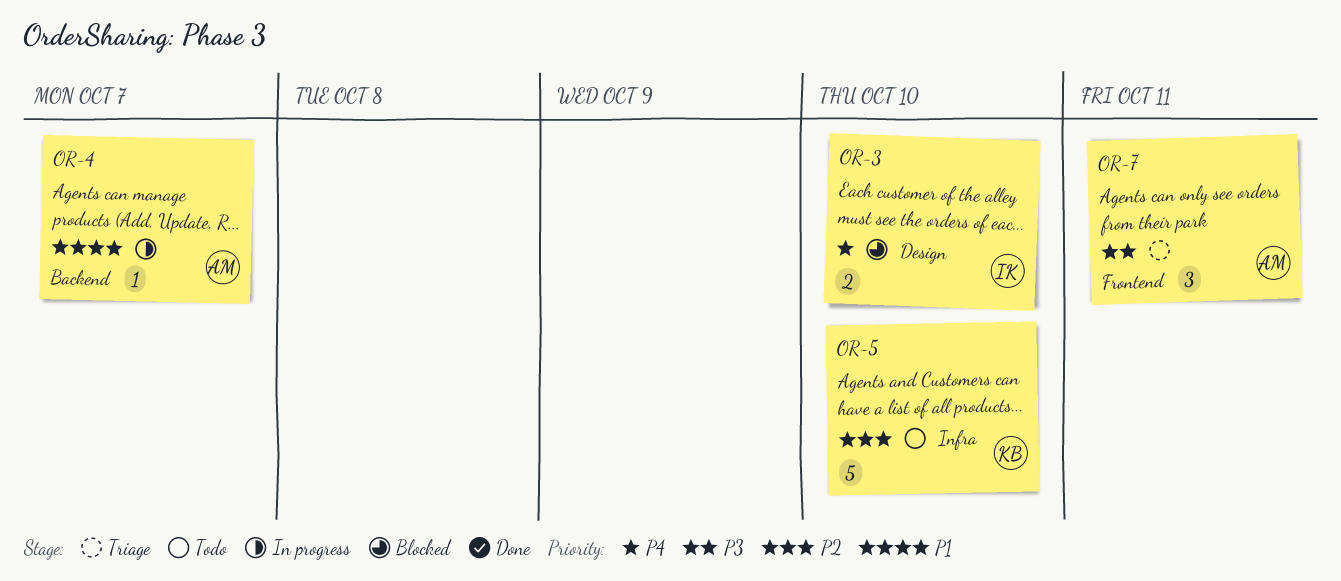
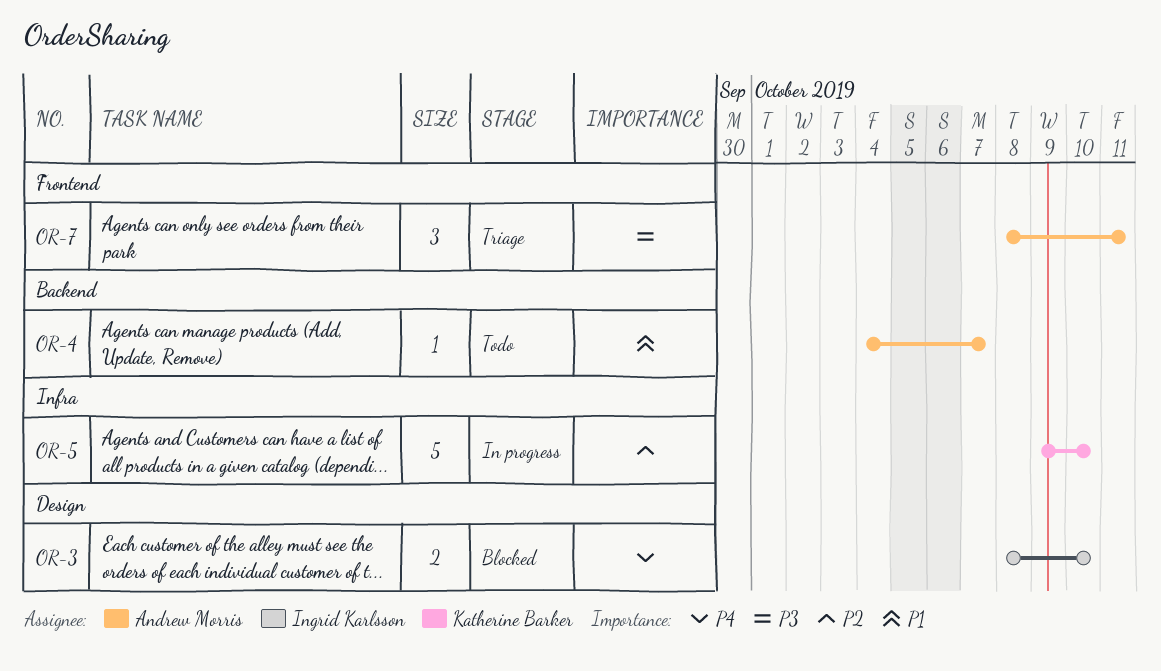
OR-4, status: In progress -> Todo
OR-5, status: Todo -> In progress

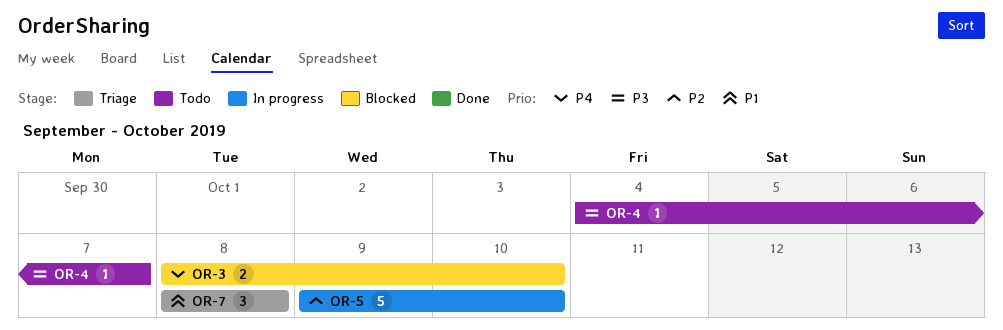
OR-4, priority: P1 -> P3
OR-7, priority: P3 -> P1
OR-7, due: Oct 11 -> Oct 8

